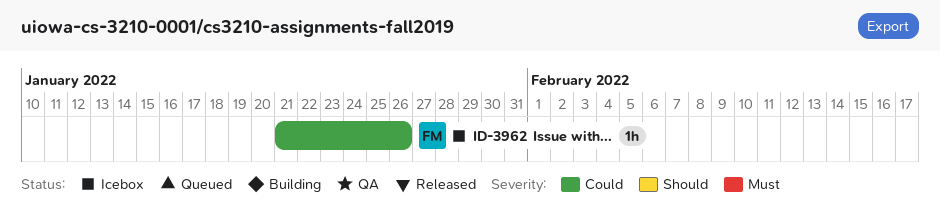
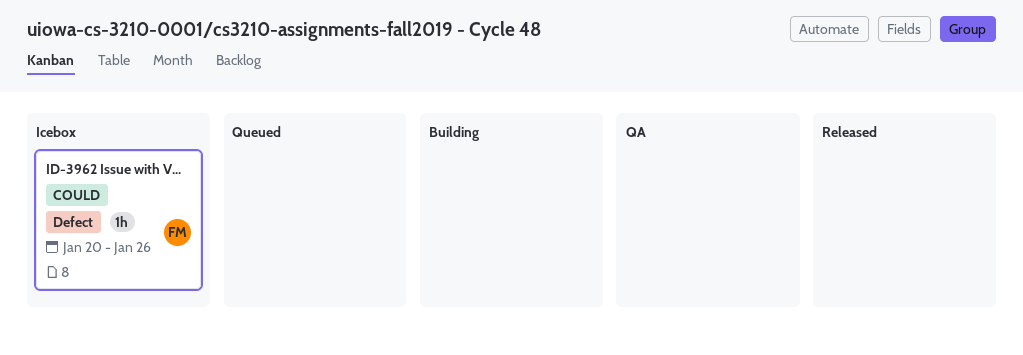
ID-3962, start: Jan 21 -> Jan 20

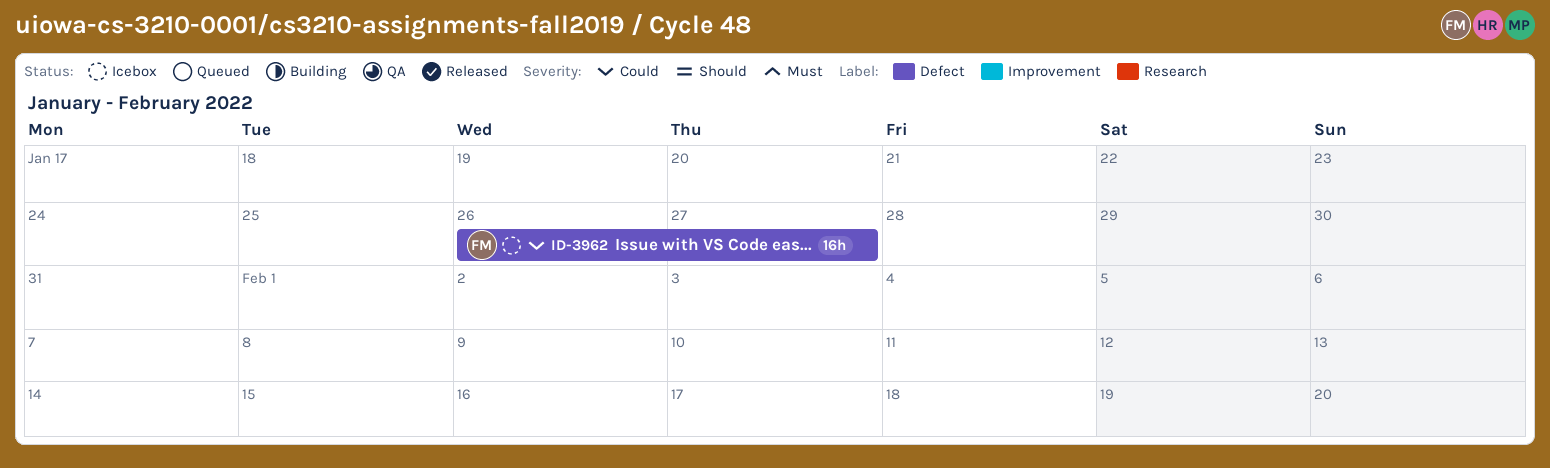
ID-3962, estimate: 1h -> 16h
ID-3962, start: Jan 20 -> Jan 26
ID-3962, due: Jan 26 -> Jan 27

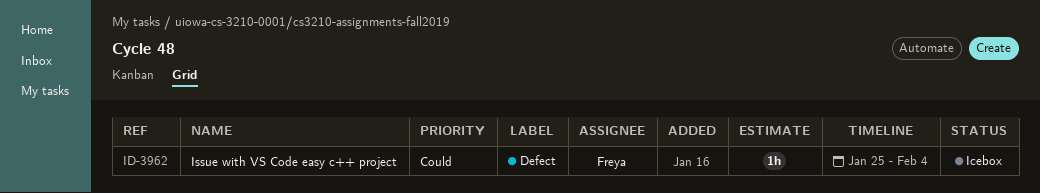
ID-3962, estimate: 16h -> 1h
ID-3962, start: Jan 26 -> Jan 25
ID-3962, due: Jan 27 -> Feb 4

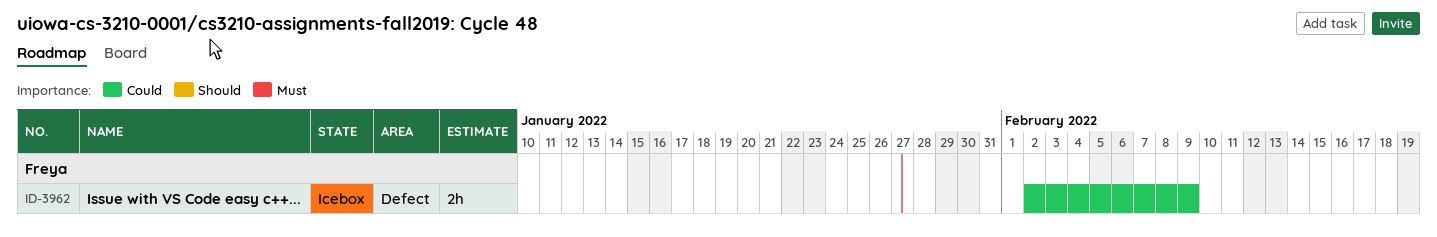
ID-3962, estimate: 1h -> 2h
ID-3962, start: Jan 25 -> Feb 2
ID-3962, due: Feb 4 -> Feb 9

